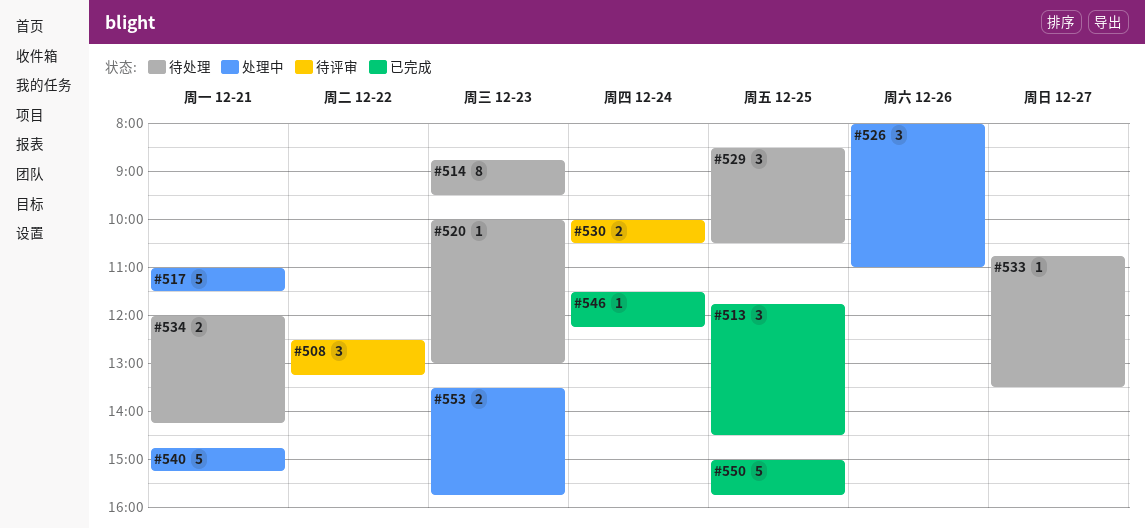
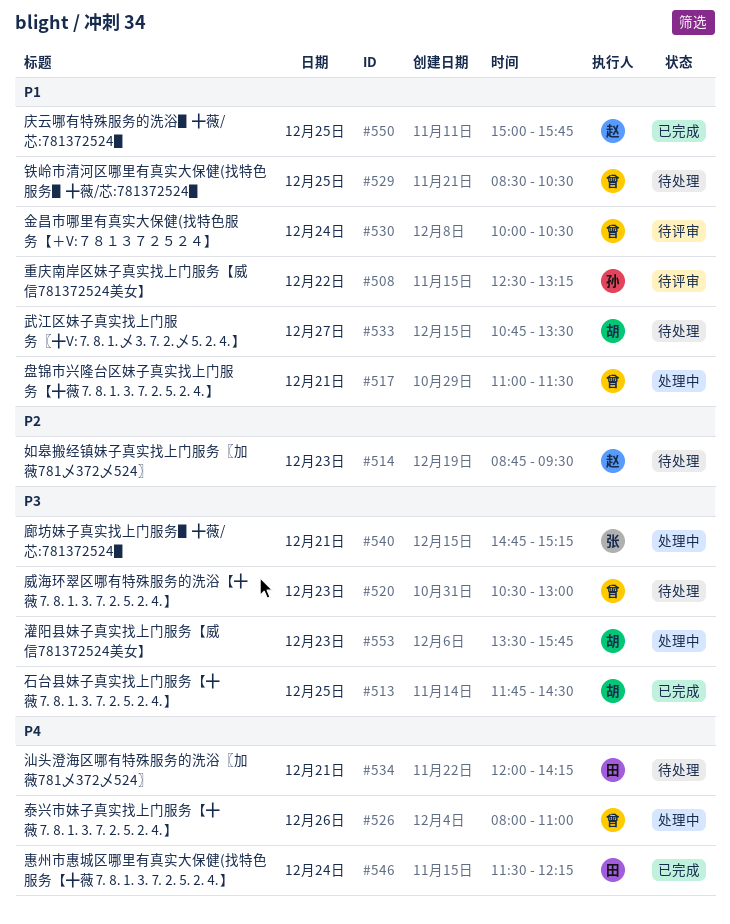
#520, begins: 10:00 -> 10:30

